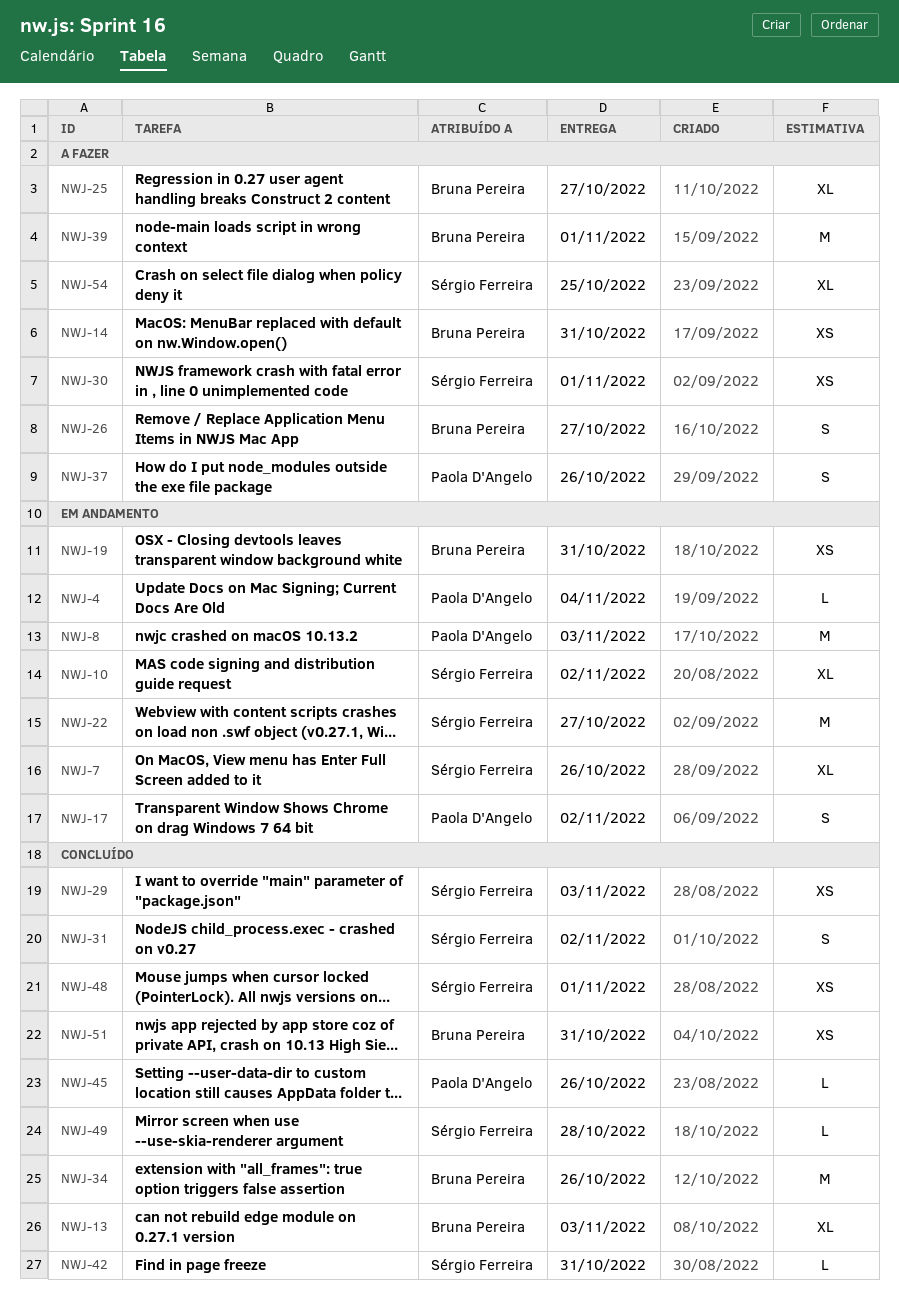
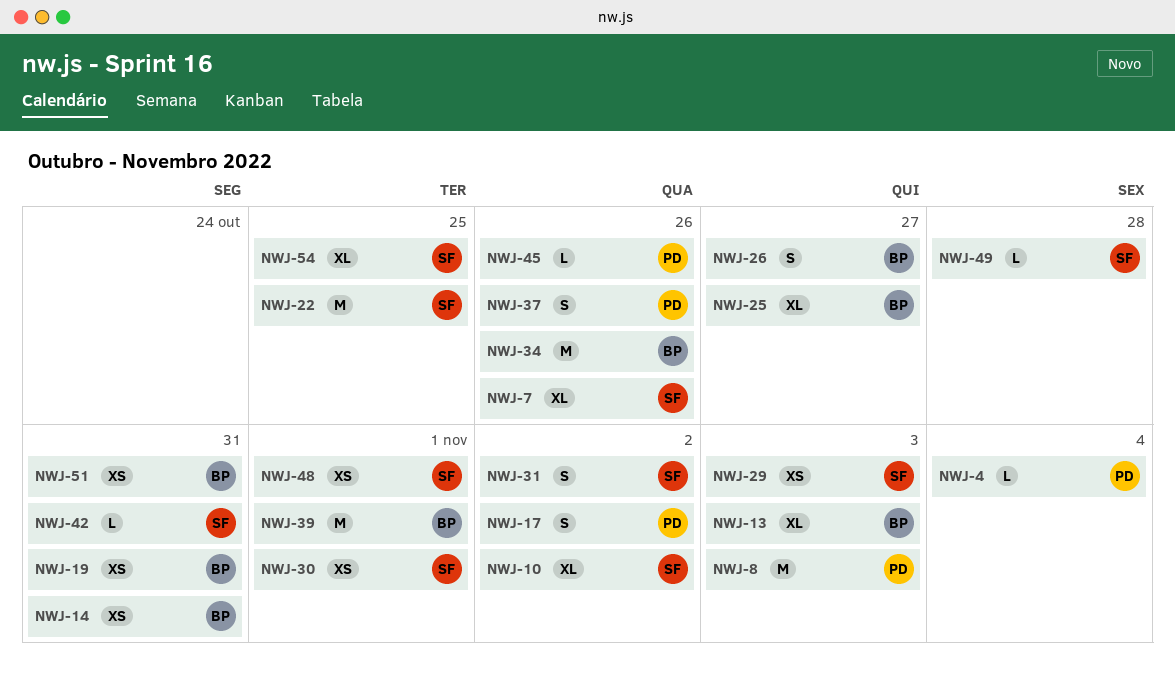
NWJ-22, due: Oct 27 -> Oct 25

